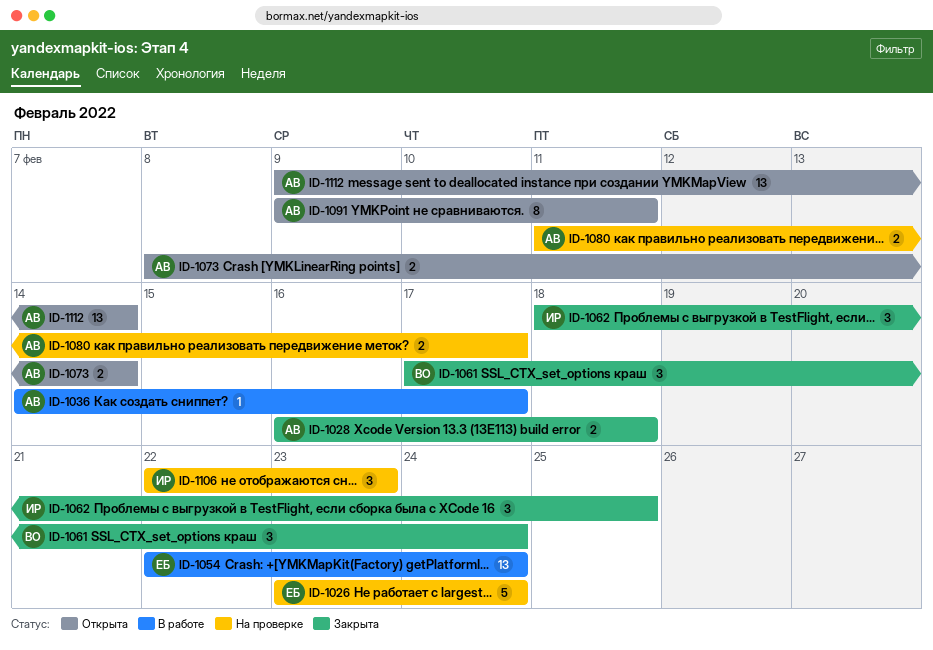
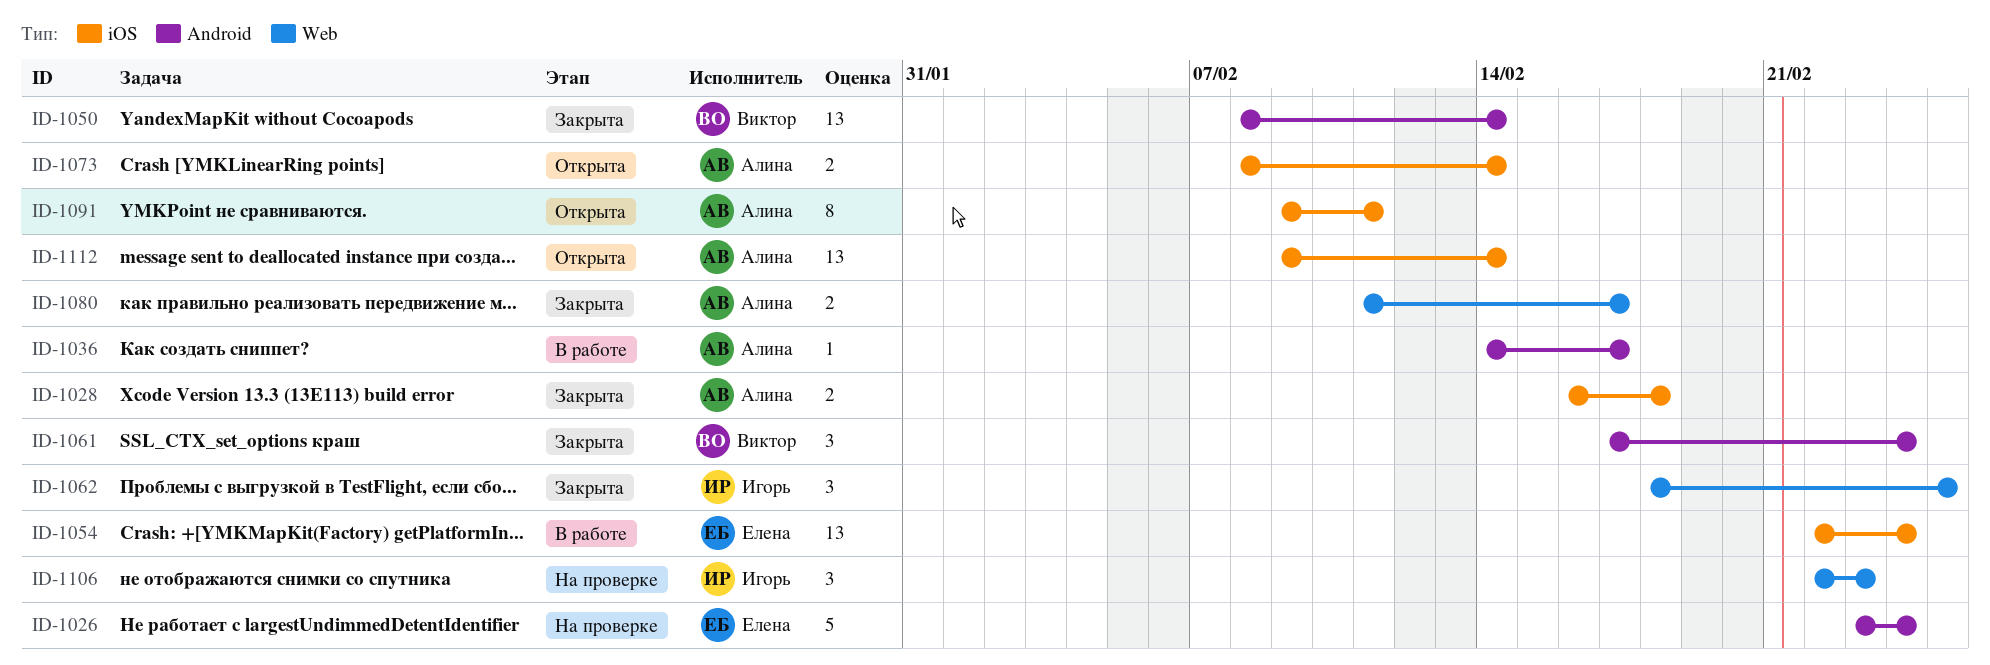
ID-1050: none -> present
ID-1080, status: На проверке -> Закрыта

